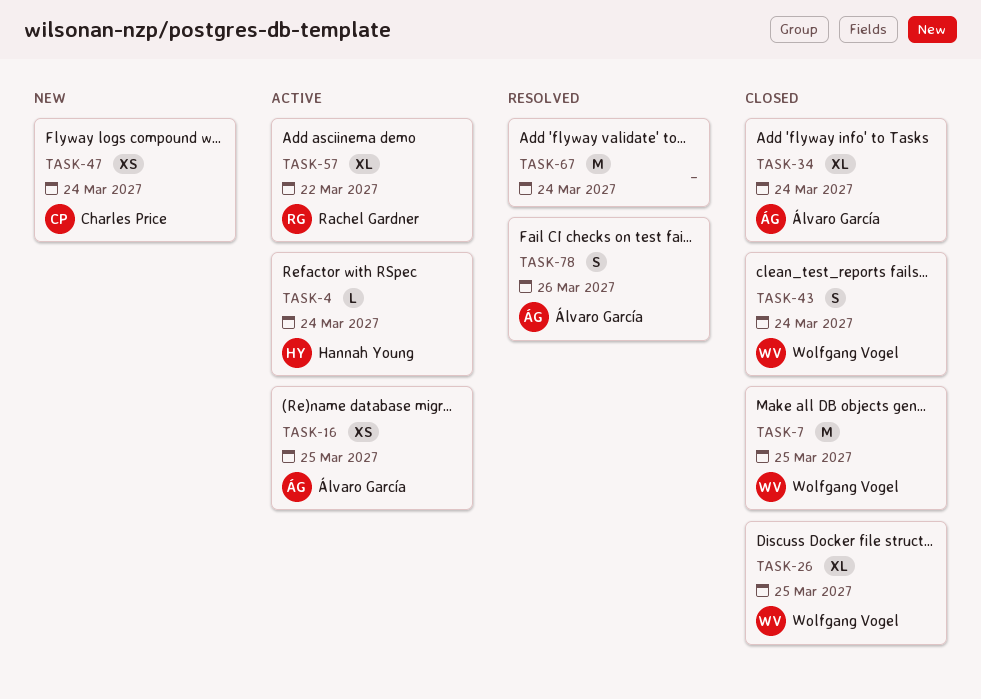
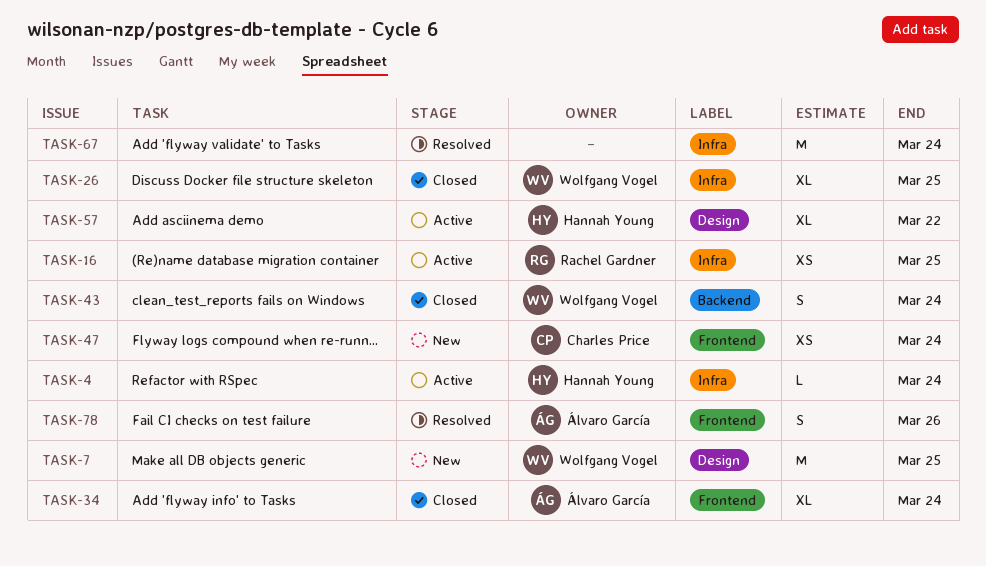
TASK-7, status: Closed -> New
TASK-16, owner: Álvaro García -> Rachel Gardner
TASK-57, owner: Rachel Gardner -> Hannah Young

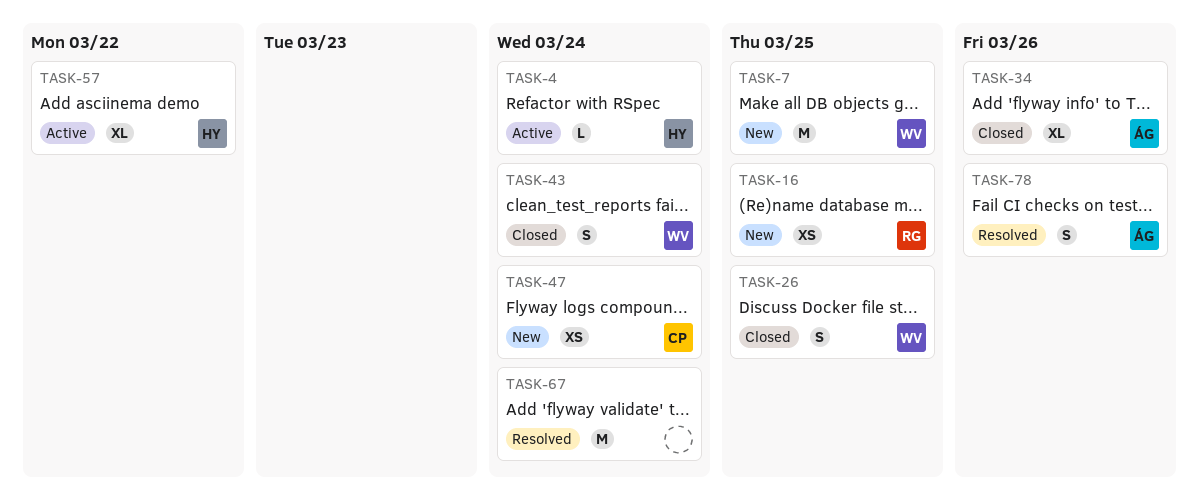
TASK-16, status: Active -> New
TASK-26, estimate: XL -> S
TASK-34, due: Mar 24 -> Mar 26

